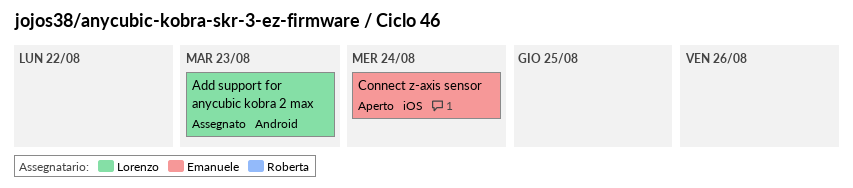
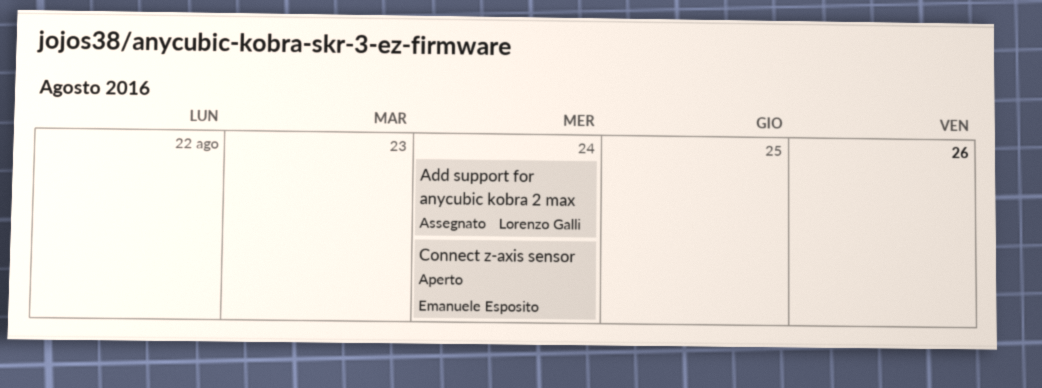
Add support for anycubic kobra 2 max, due: Aug 23 -> Aug 24

